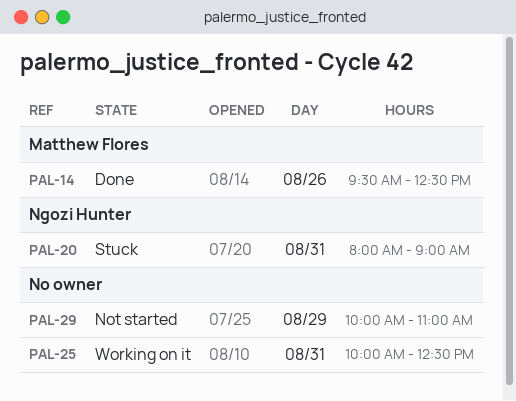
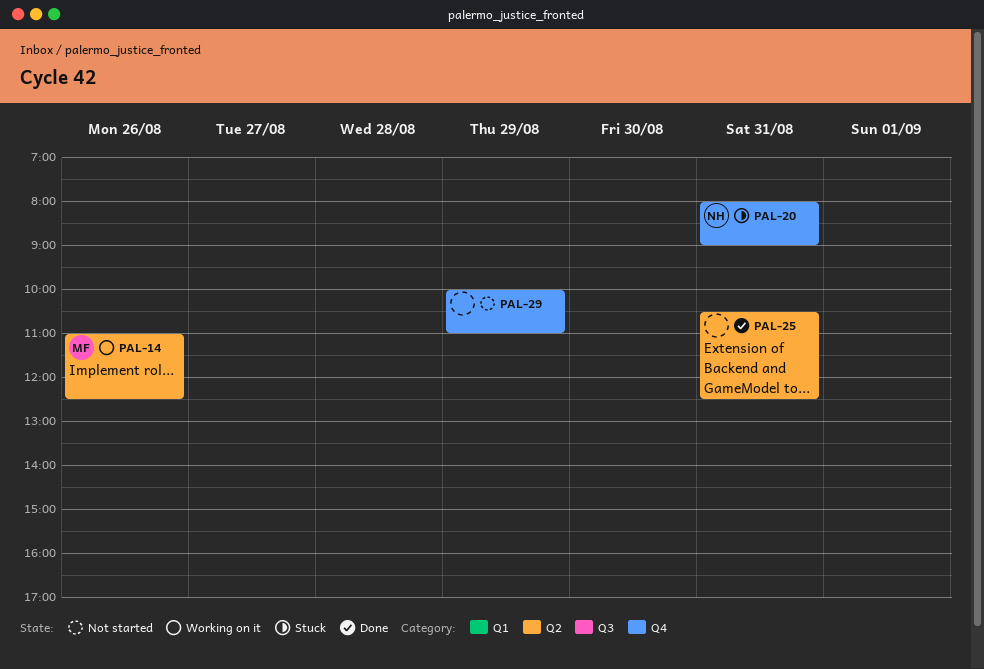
PAL-14, status: Done -> Working on it
PAL-14, begins: 09:30 -> 11:00
PAL-25, status: Working on it -> Done
PAL-25, begins: 10:00 -> 10:30

